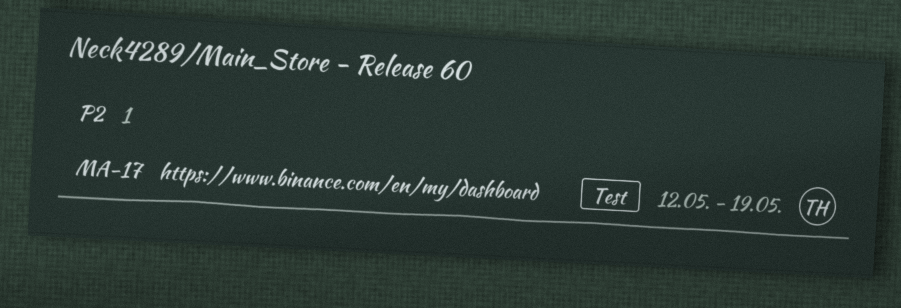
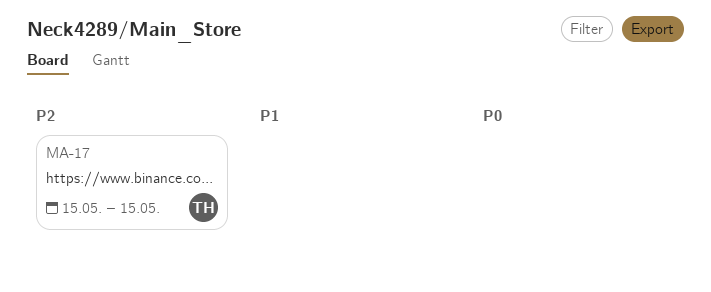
MA-17, start: May 12 -> May 15
MA-17, due: May 19 -> May 15

